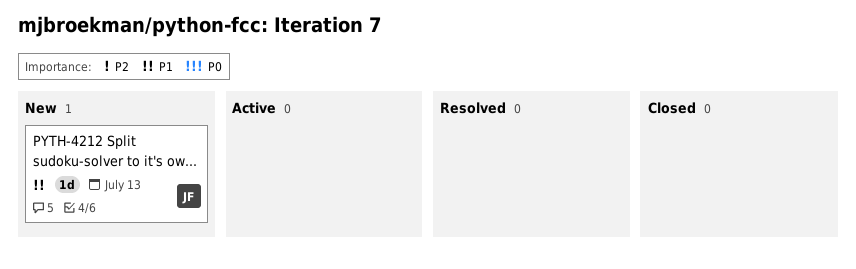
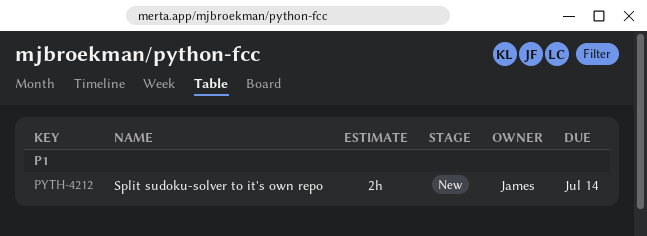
PYTH-4212, estimate: 1d -> 2h
PYTH-4212, due: Jul 13 -> Jul 14

